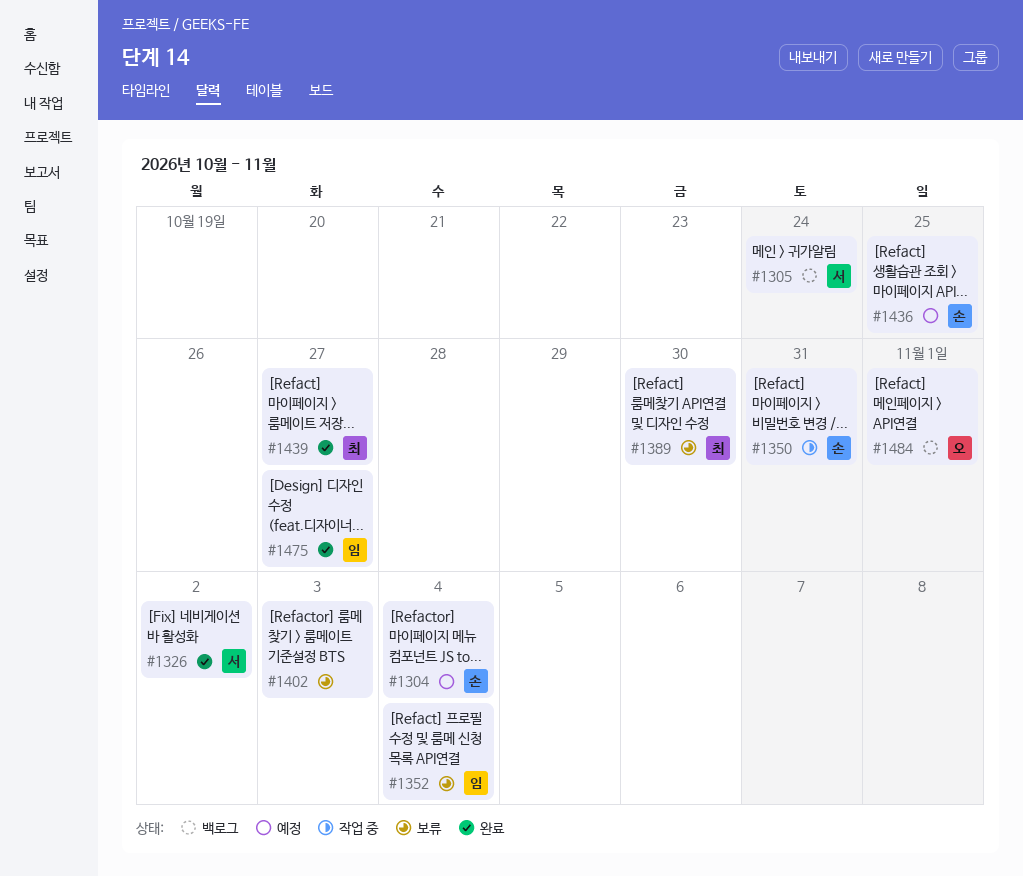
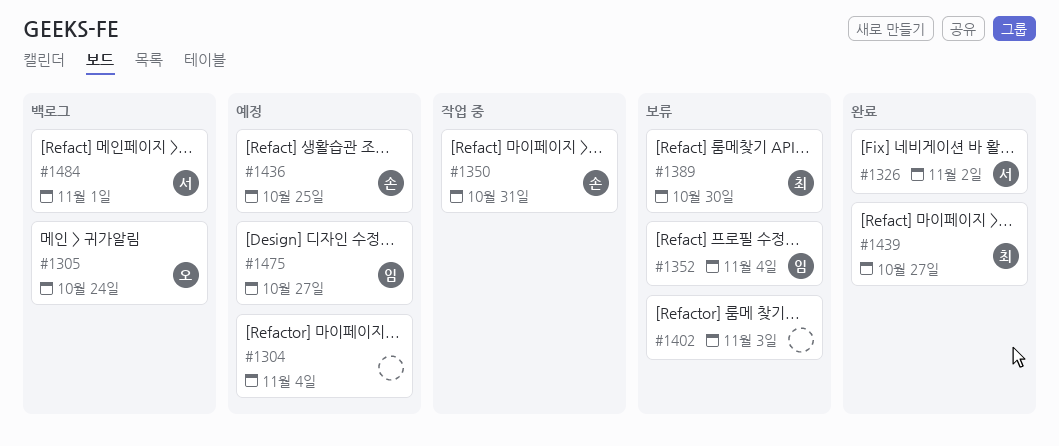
#1304, owner: 손 -> none
#1305, owner: 서 -> 오
#1475, status: 완료 -> 예정
#1484, owner: 오 -> 서

